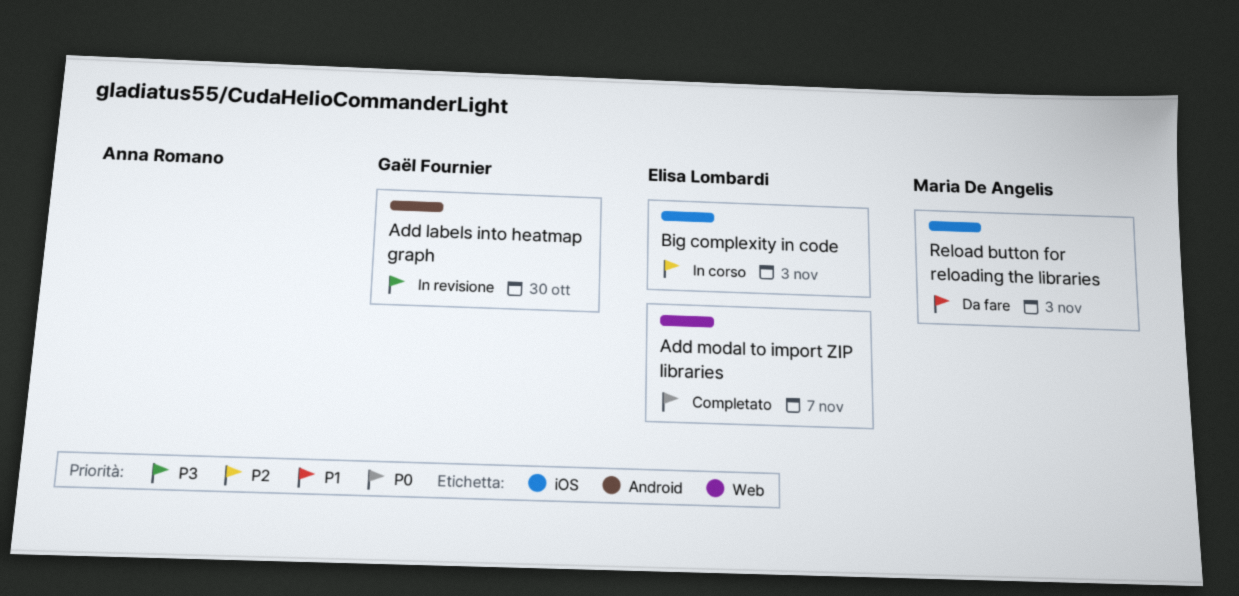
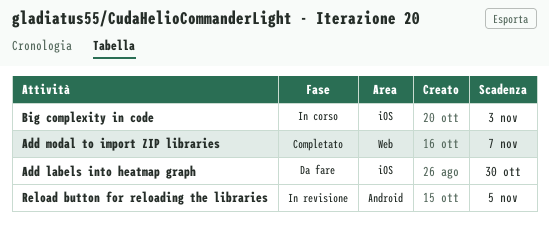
Add labels into heatmap graph, status: In revisione -> Da fare
Add labels into heatmap graph, label: Android -> iOS
Reload button for reloading the libraries, status: Da fare -> In revisione
Reload button for reloading the libraries, label: iOS -> Android
Reload button for reloading the libraries, due: Nov 3 -> Nov 5

